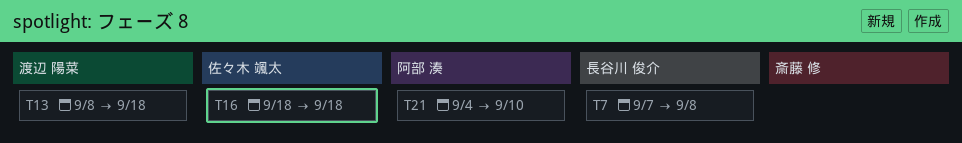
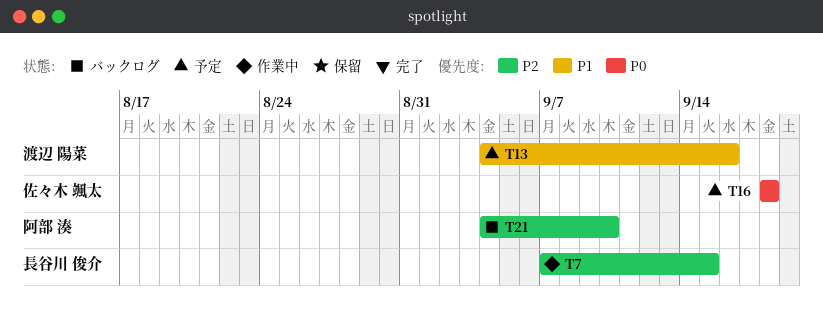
T7, due: Sep 8 -> Sep 15
T13, start: Sep 8 -> Sep 4
T13, due: Sep 18 -> Sep 16

